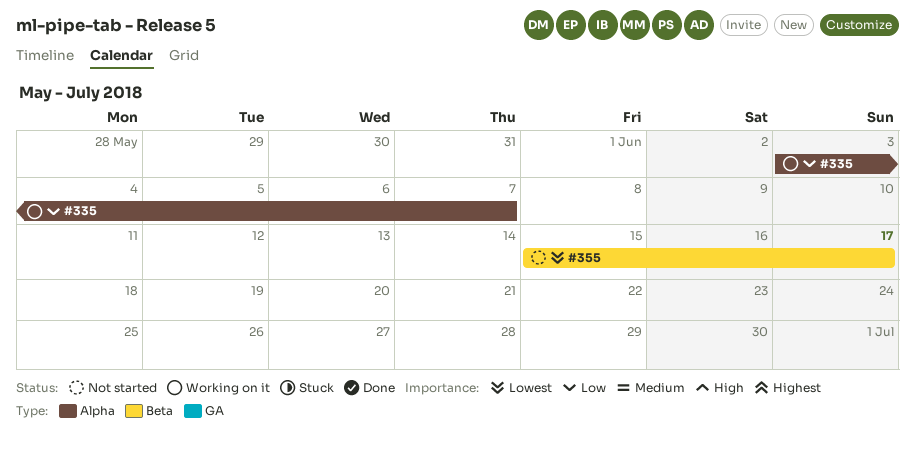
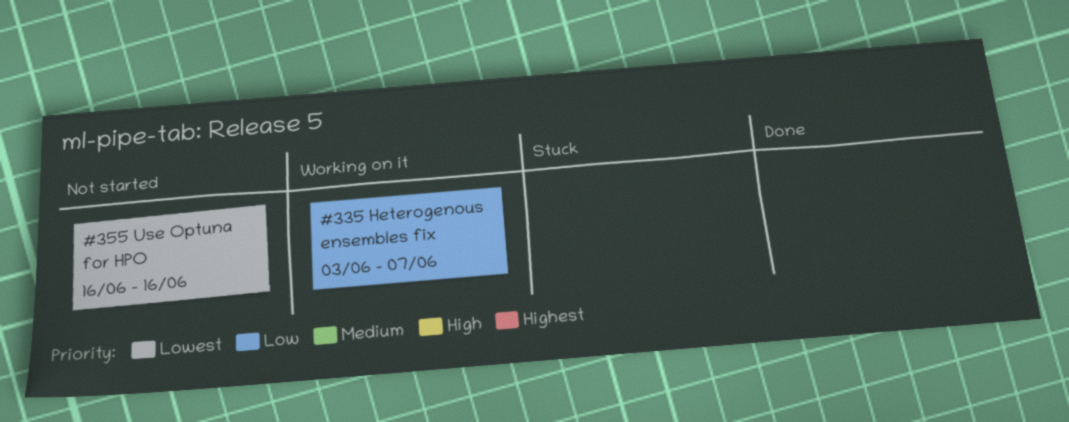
#355, start: Jun 15 -> Jun 16
#355, due: Jun 17 -> Jun 16

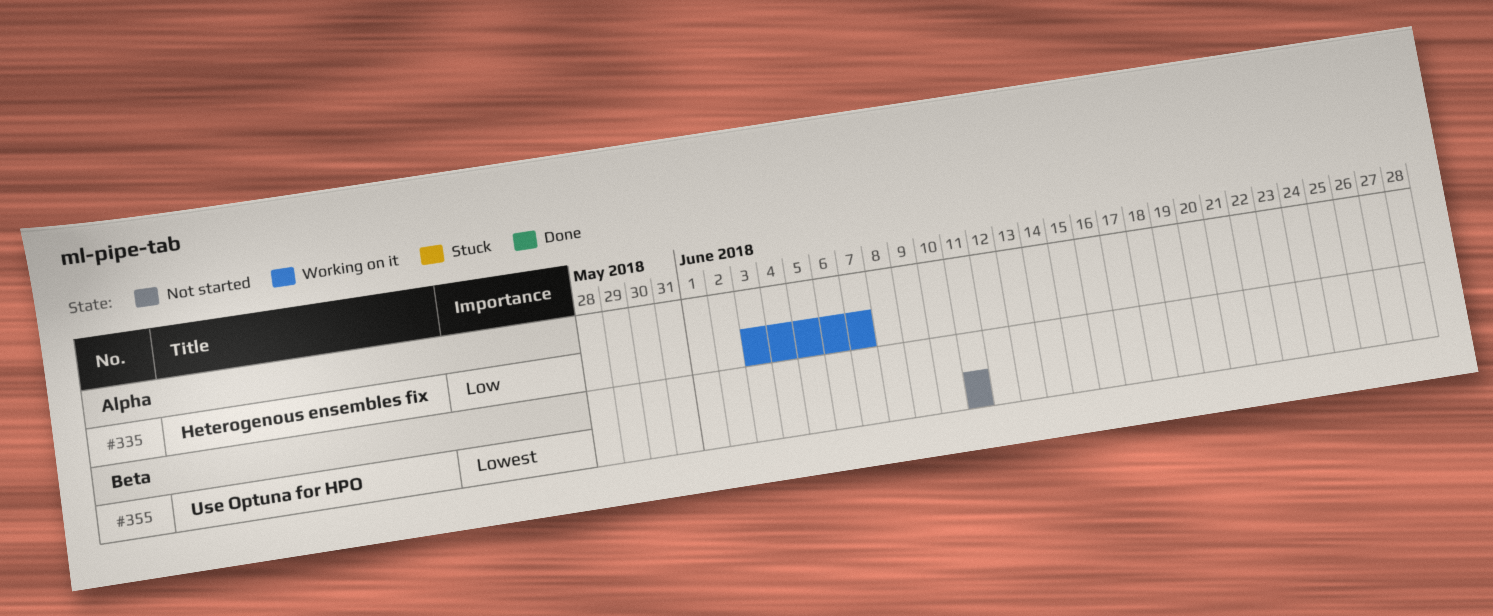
#355, start: Jun 16 -> Jun 11
#355, due: Jun 16 -> Jun 11

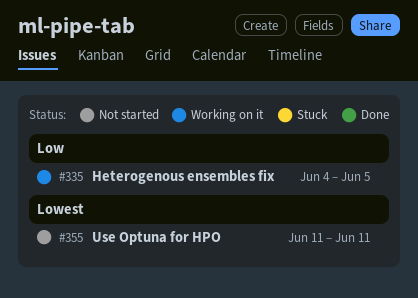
#335, start: Jun 3 -> Jun 4
#335, due: Jun 7 -> Jun 5

